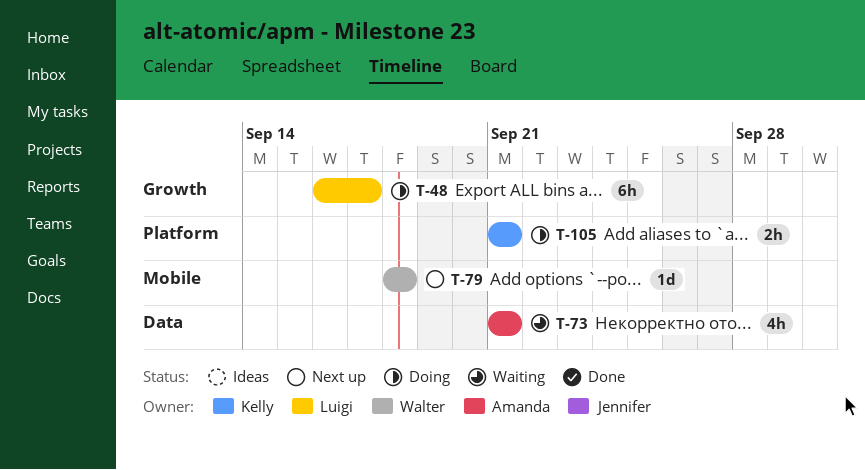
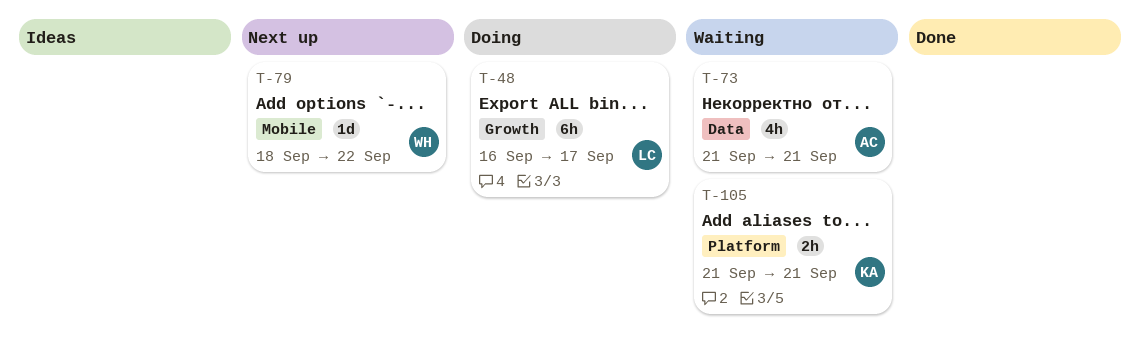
T-79, due: Sep 18 -> Sep 22
T-105, status: Doing -> Waiting

